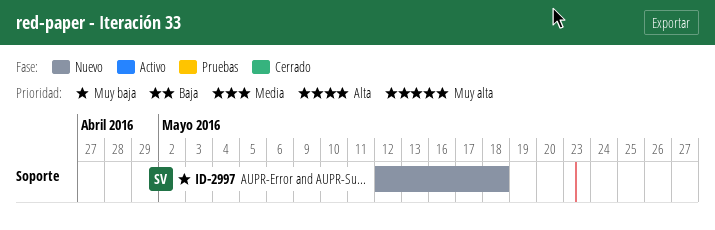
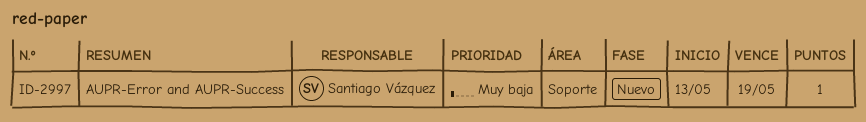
ID-2997, start: May 12 -> May 13
ID-2997, due: May 18 -> May 19

